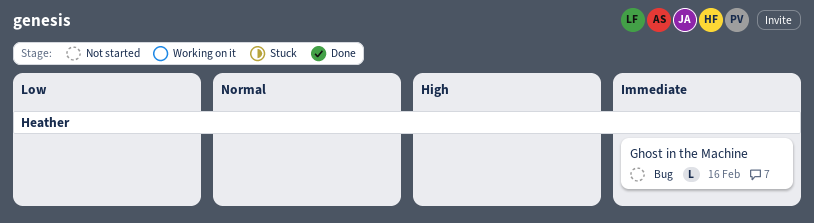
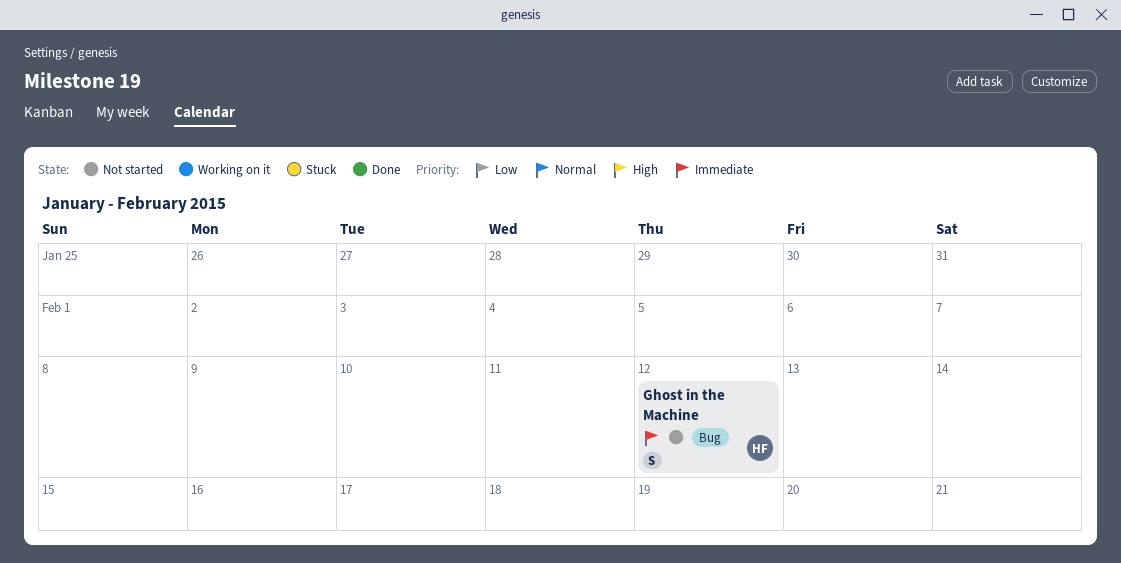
Ghost in the Machine, estimate: L -> S
Ghost in the Machine, due: Feb 16 -> Feb 12

